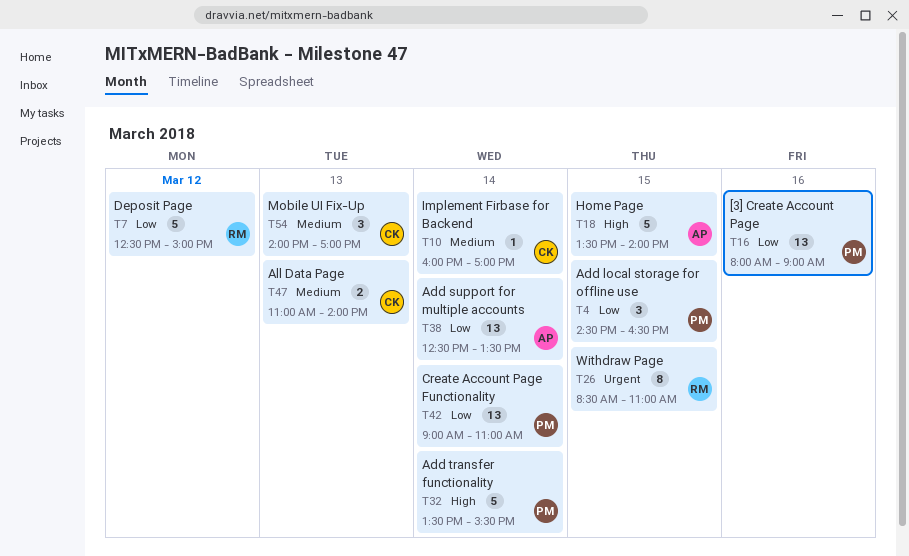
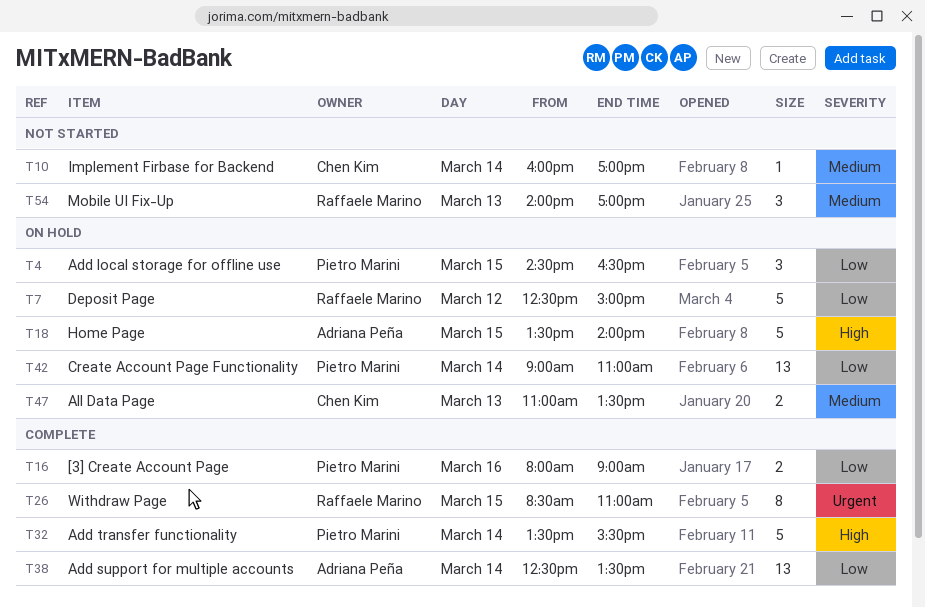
T16, estimate: 13 -> 2
T47, ends: 14:00 -> 13:30
T54, owner: Chen Kim -> Raffaele Marino

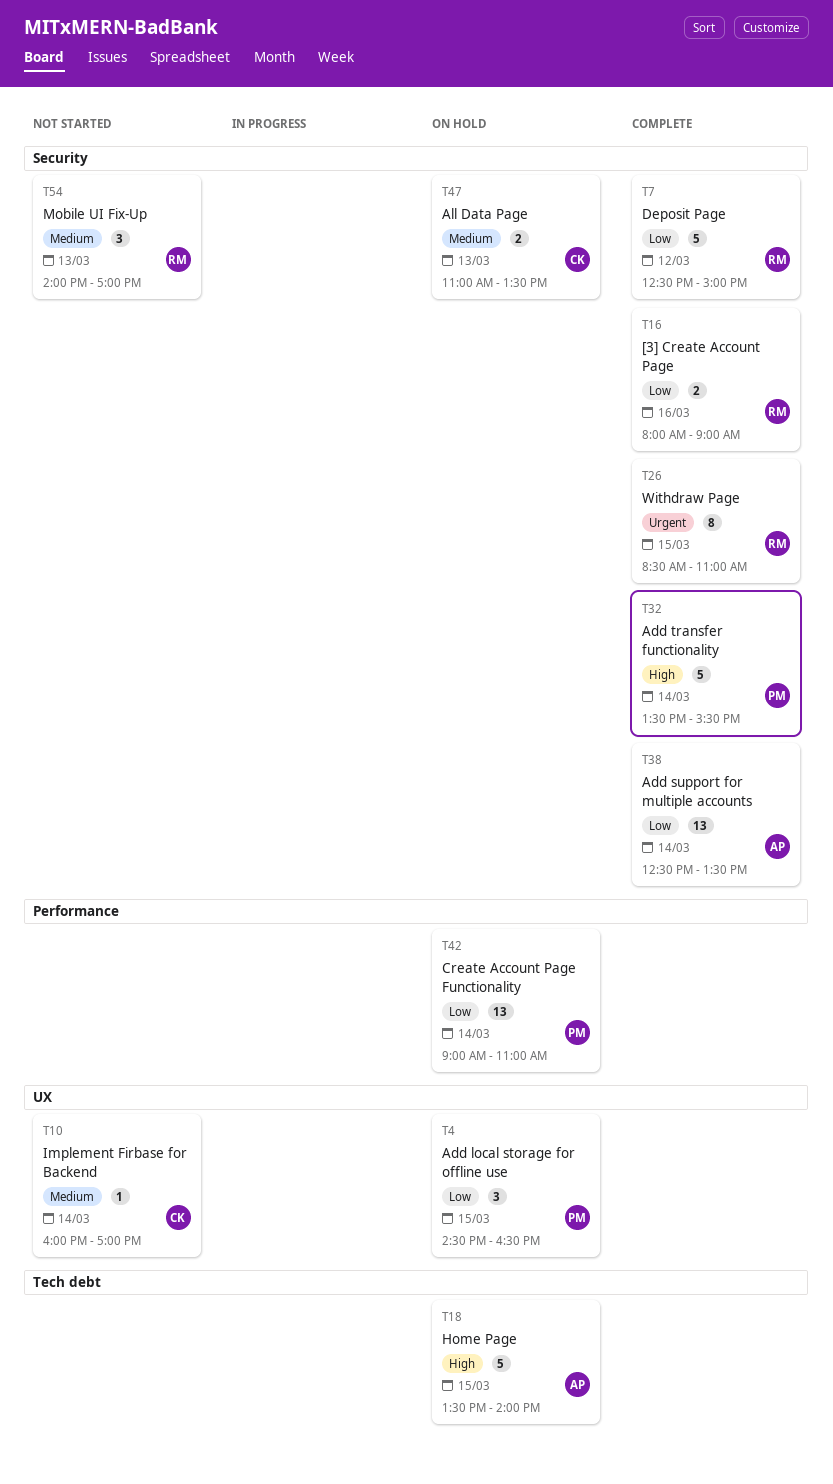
T7, status: On hold -> Complete
T16, owner: Pietro Marini -> Raffaele Marino

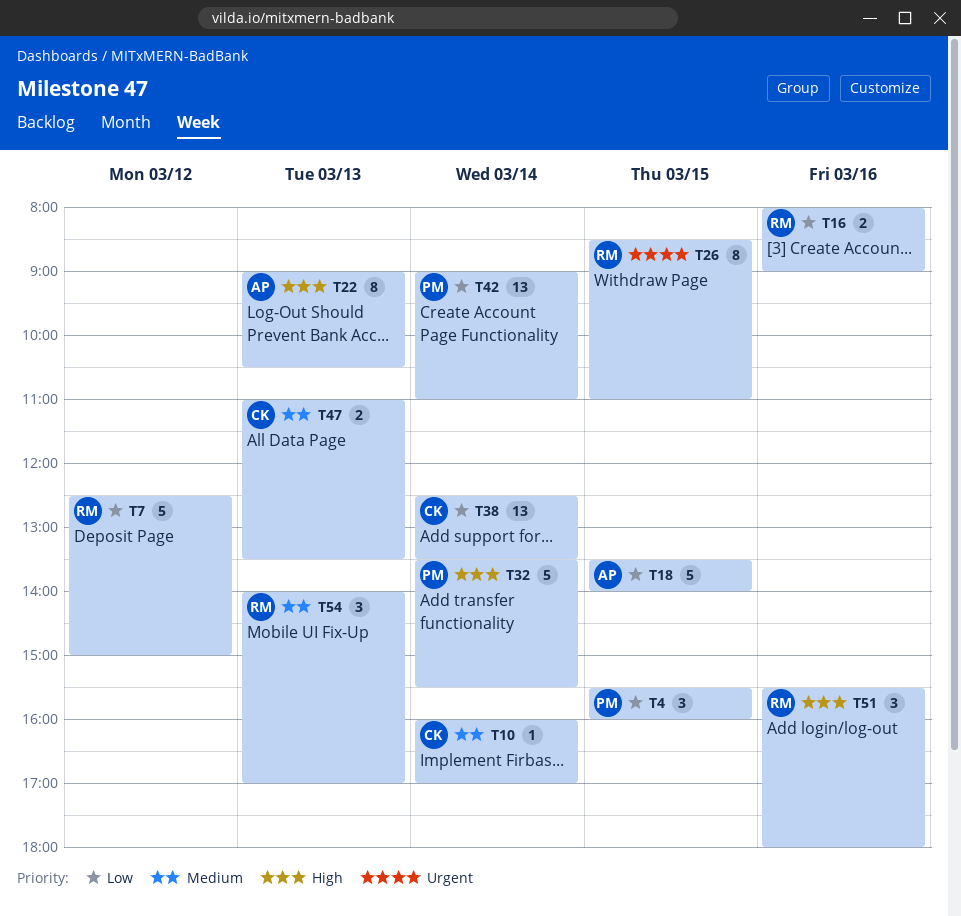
T4, begins: 14:30 -> 15:30
T4, ends: 16:30 -> 16:00
T18, priority: High -> Low
T22: none -> present
T38, owner: AP -> CK
T51: none -> present

